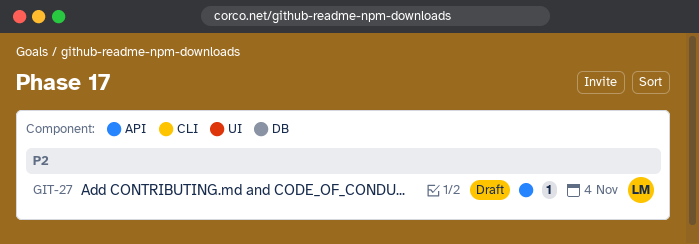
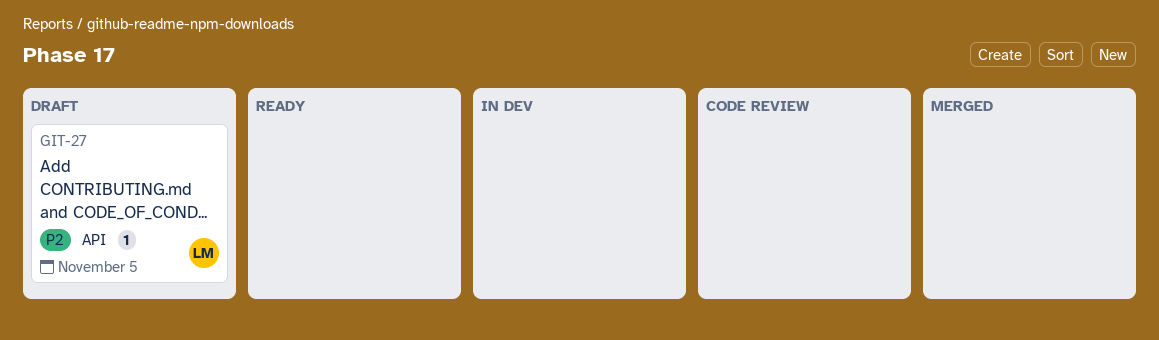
GIT-27, due: Nov 4 -> Nov 5

